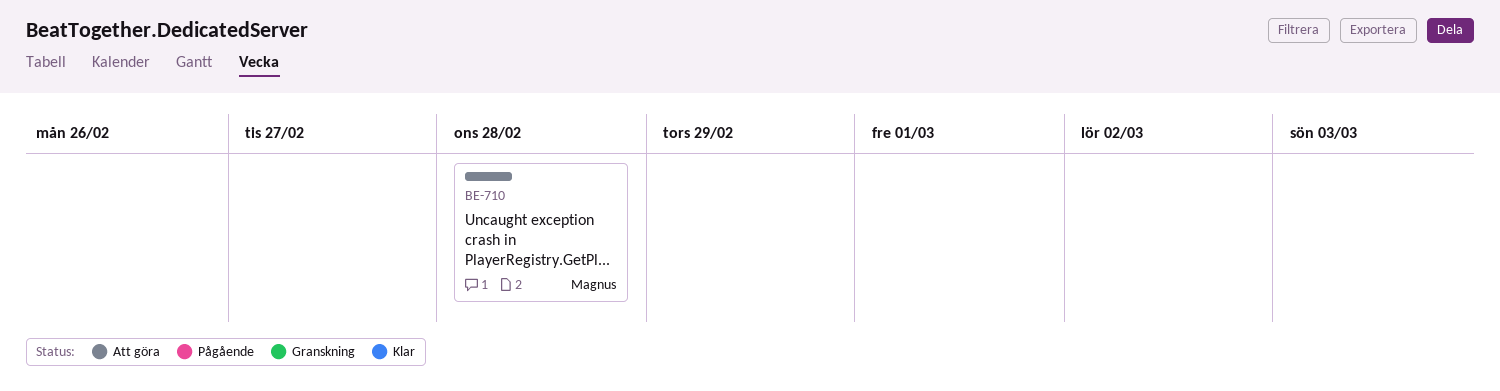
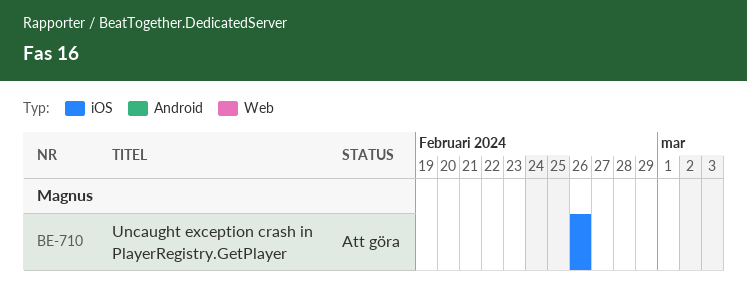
BE-710, due: Feb 28 -> Feb 26

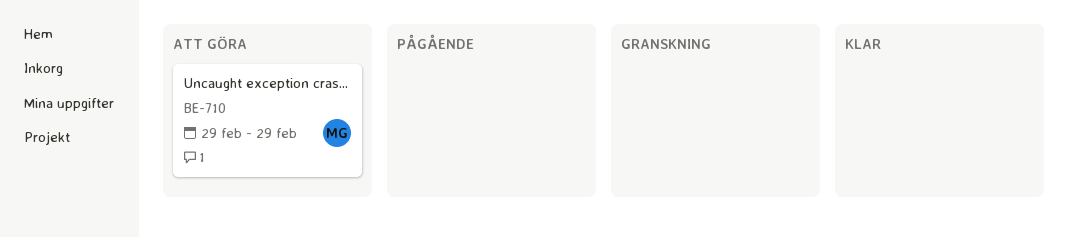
BE-710, start: Feb 26 -> Feb 29
BE-710, due: Feb 26 -> Feb 29

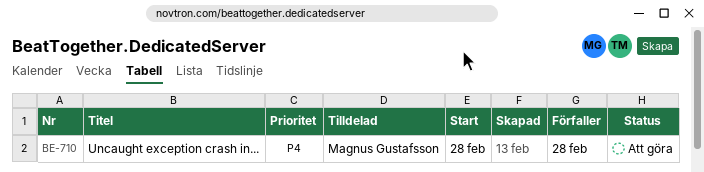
BE-710, start: Feb 29 -> Feb 28
BE-710, due: Feb 29 -> Feb 28

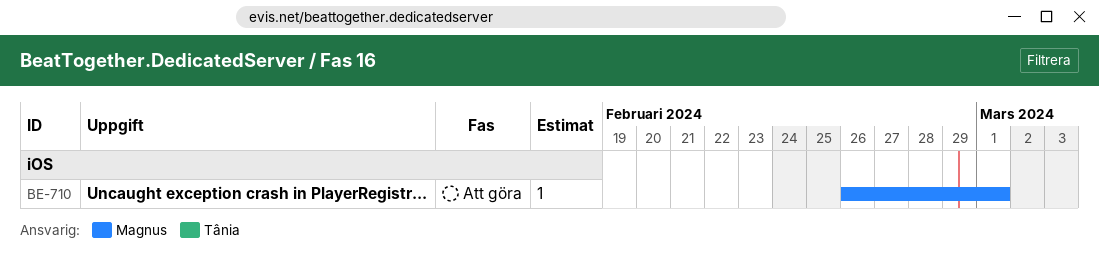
BE-710, start: Feb 28 -> Feb 26
BE-710, due: Feb 28 -> Mar 1

